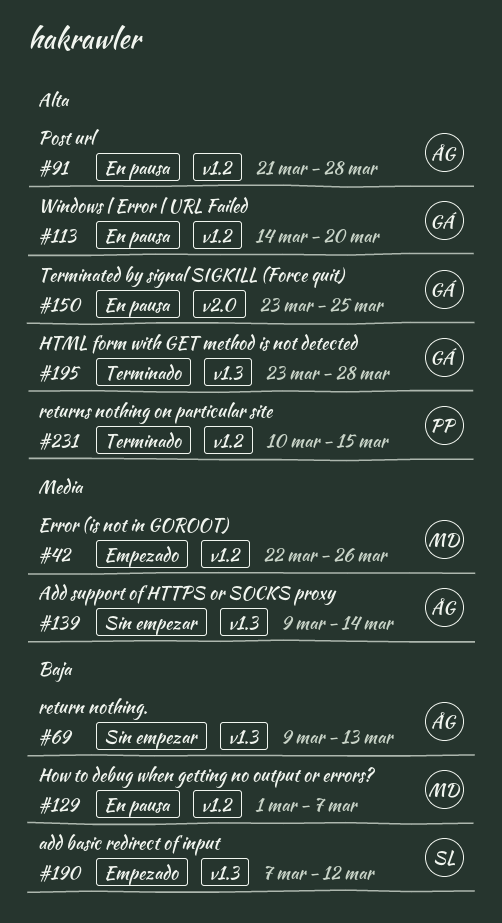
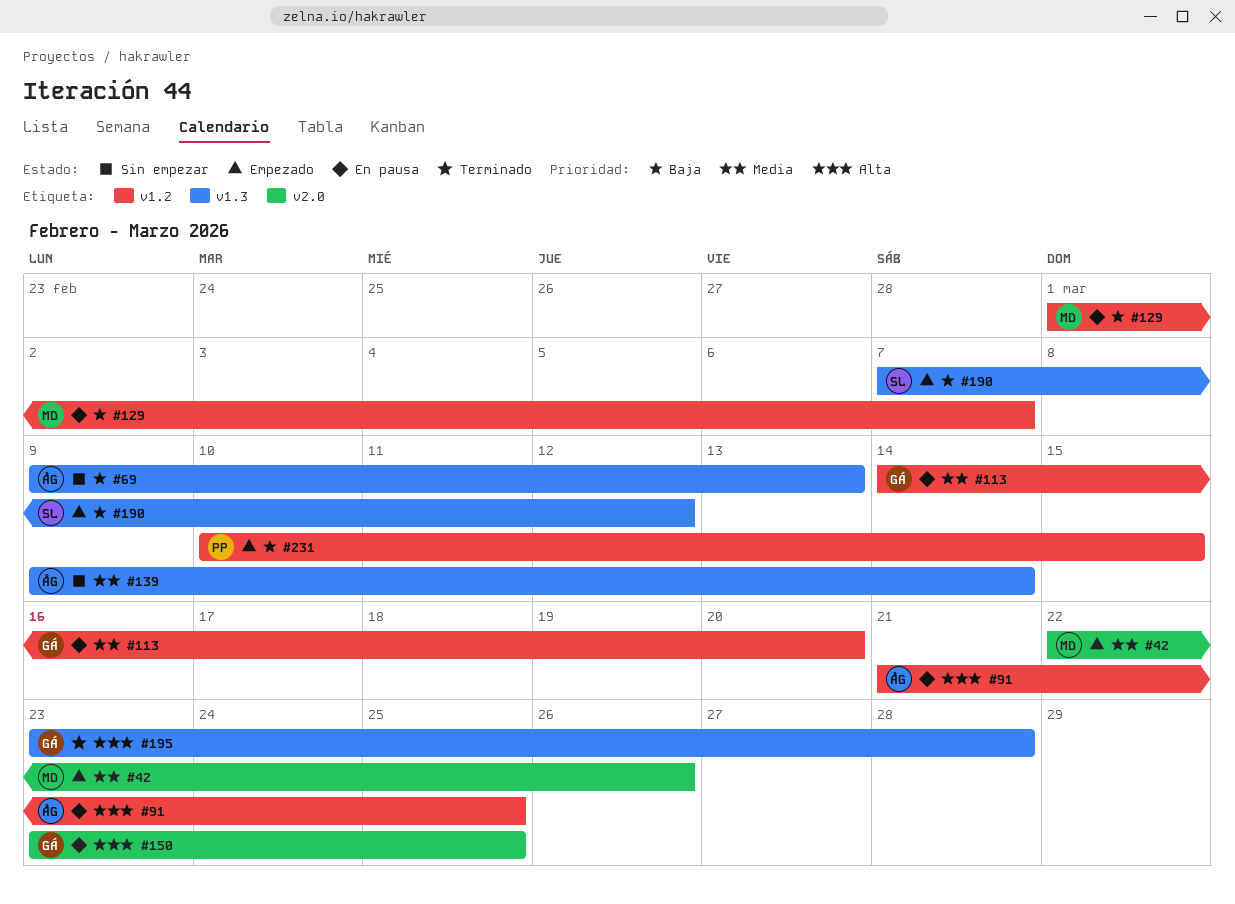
#42, label: v1.2 -> v2.0
#91, due: Mar 28 -> Mar 25
#113, priority: Alta -> Media
#231, status: Terminado -> Empezado
#231, priority: Alta -> Baja

